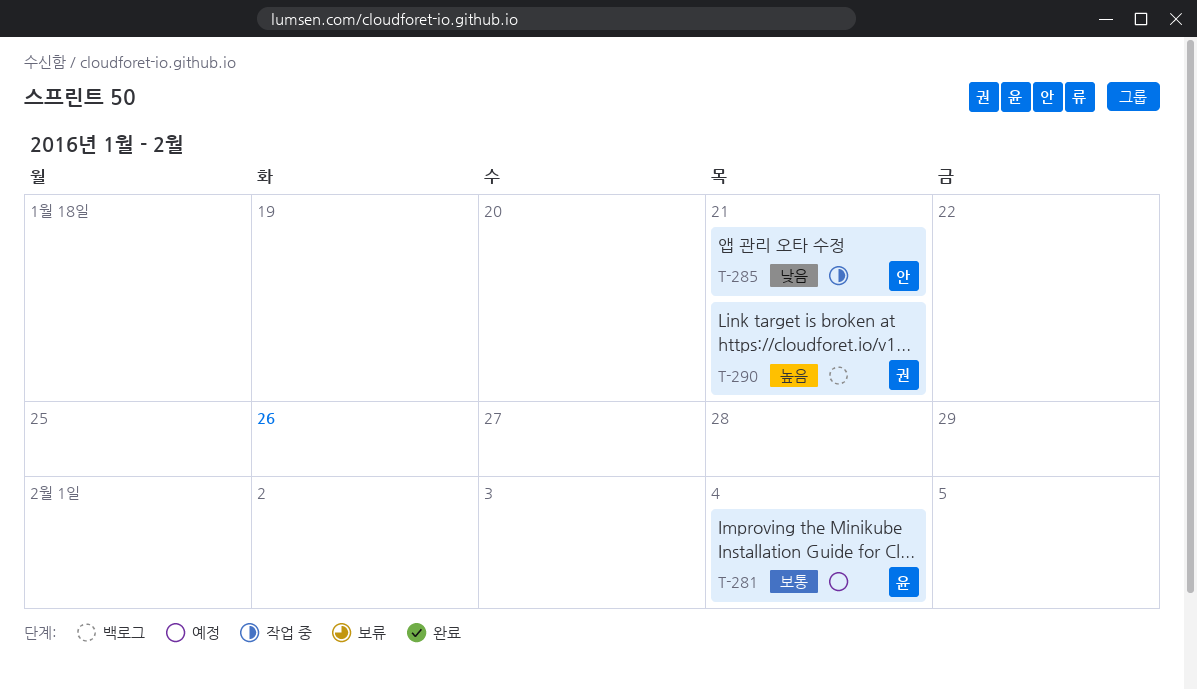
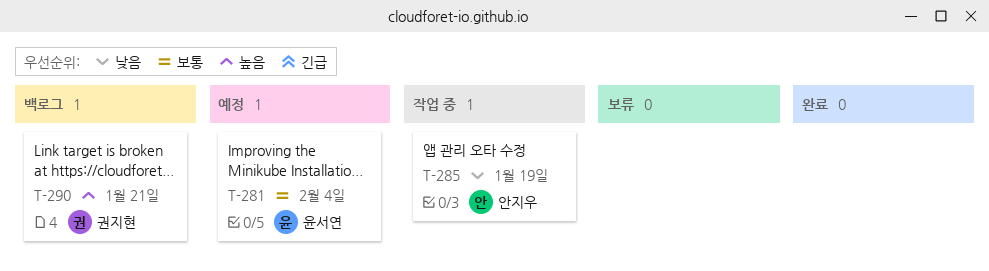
T-285, due: Jan 21 -> Jan 19

